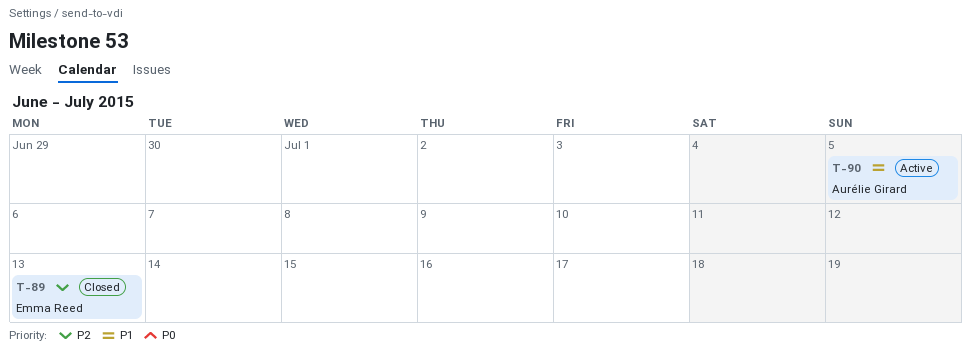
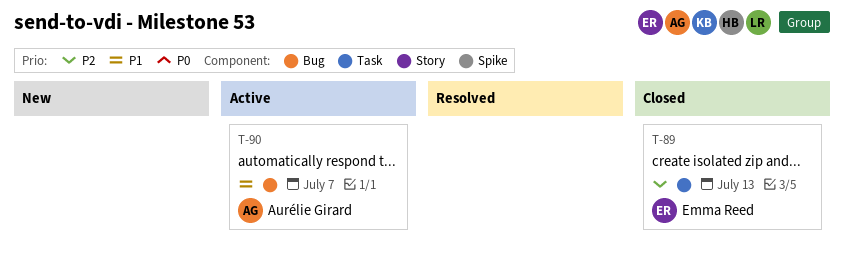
T-90, due: Jul 5 -> Jul 7

